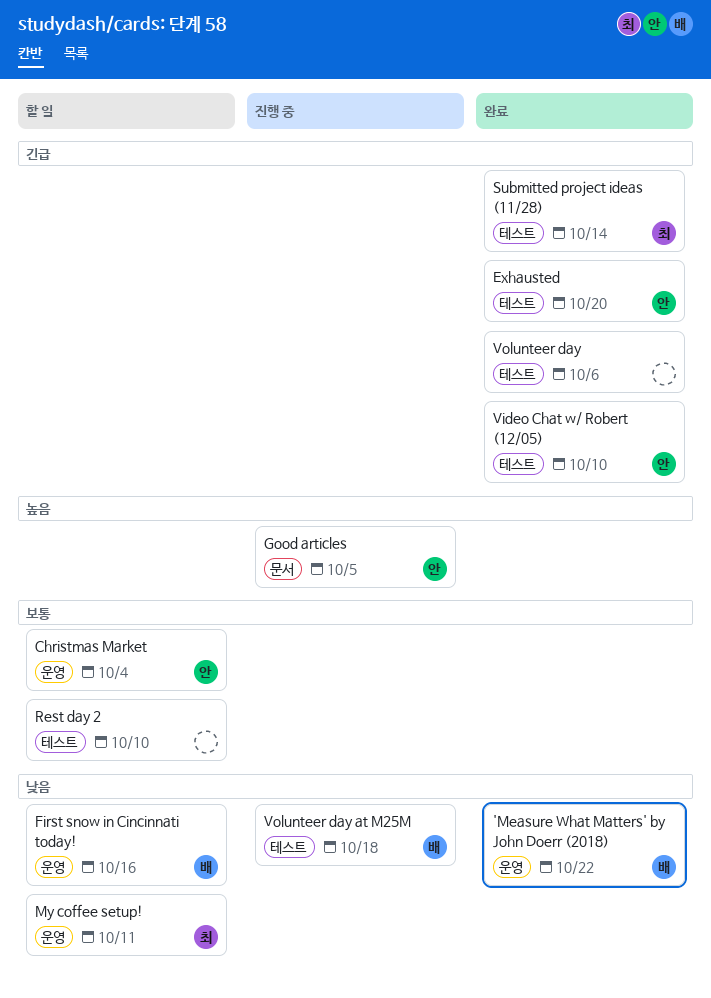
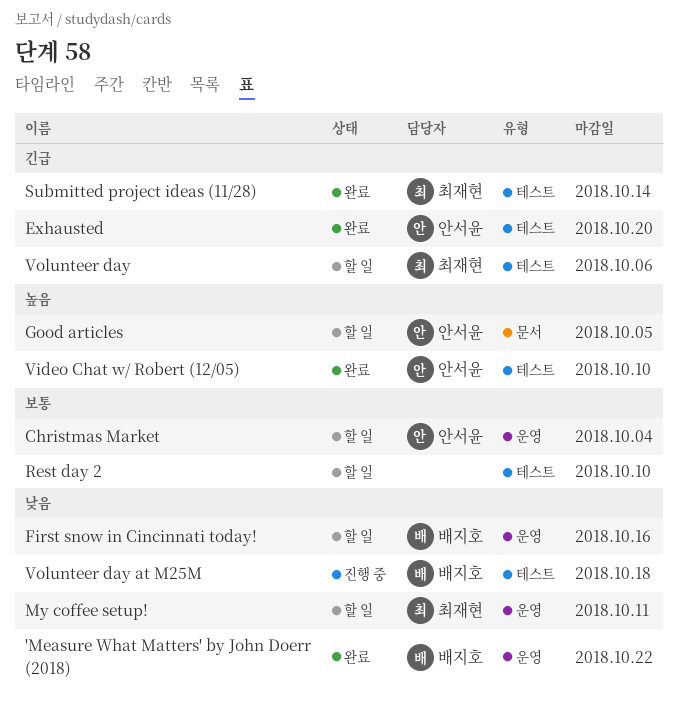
Good articles, status: 진행 중 -> 할 일
Video Chat w/ Robert (12/05), priority: 긴급 -> 높음
Volunteer day, status: 완료 -> 할 일
Volunteer day, owner: none -> 최재현

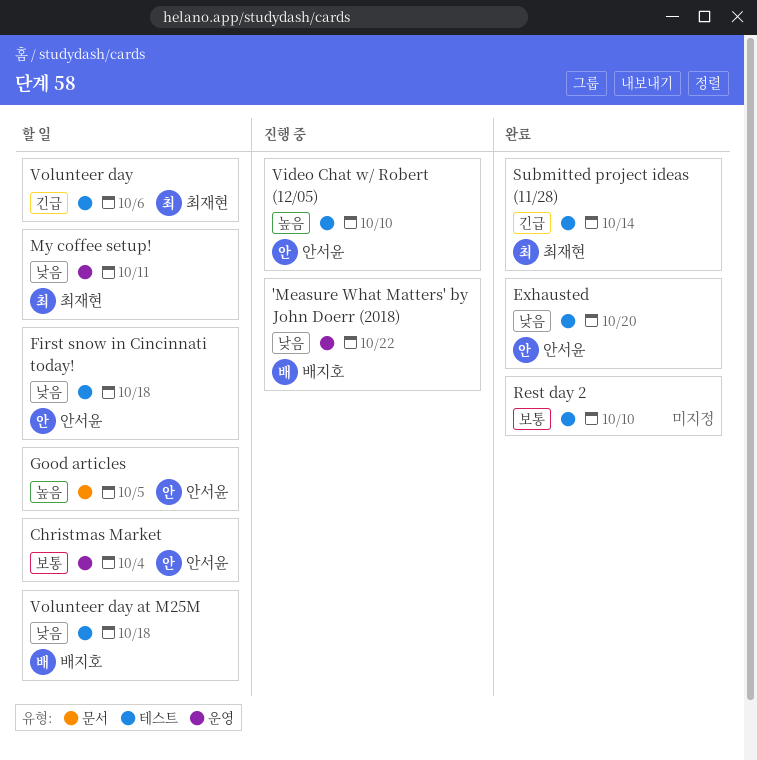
'Measure What Matters' by John Doerr (2018), status: 완료 -> 진행 중
Exhausted, priority: 긴급 -> 낮음
First snow in Cincinnati today!, owner: 배지호 -> 안서윤
First snow in Cincinnati today!, label: 운영 -> 테스트
First snow in Cincinnati today!, due: Oct 16 -> Oct 18
Rest day 2, status: 할 일 -> 완료
Video Chat w/ Robert (12/05), status: 완료 -> 진행 중
Volunteer day at M25M, status: 진행 중 -> 할 일

